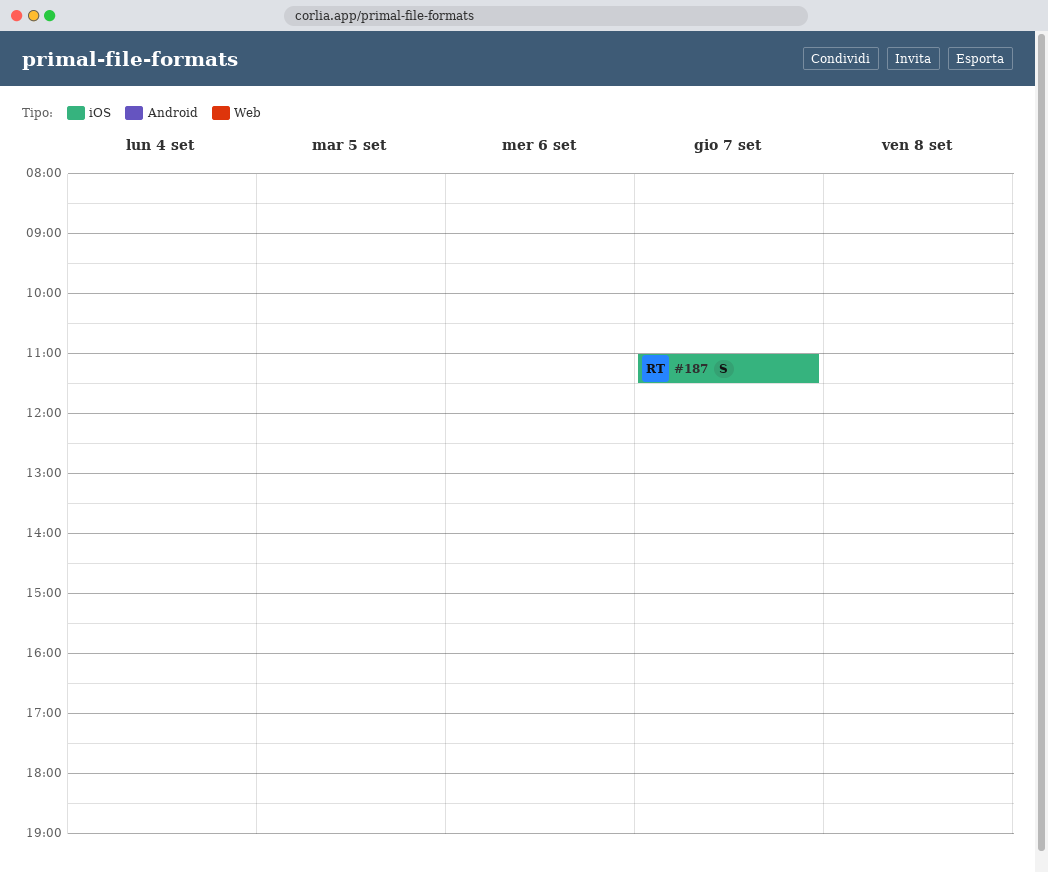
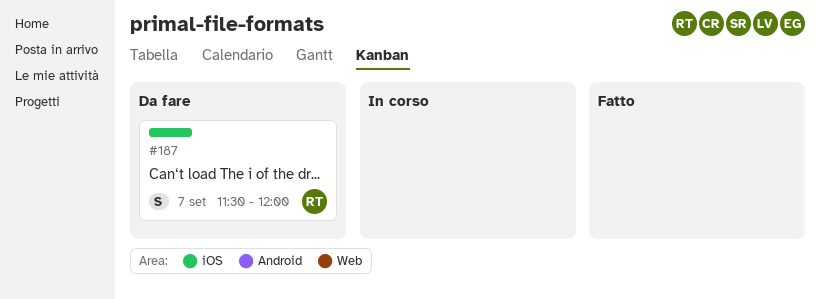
#187, begins: 11:00 -> 11:30
#187, ends: 11:30 -> 12:00

